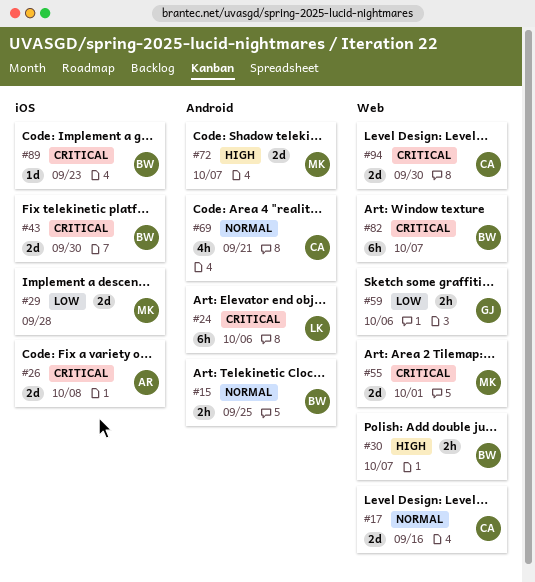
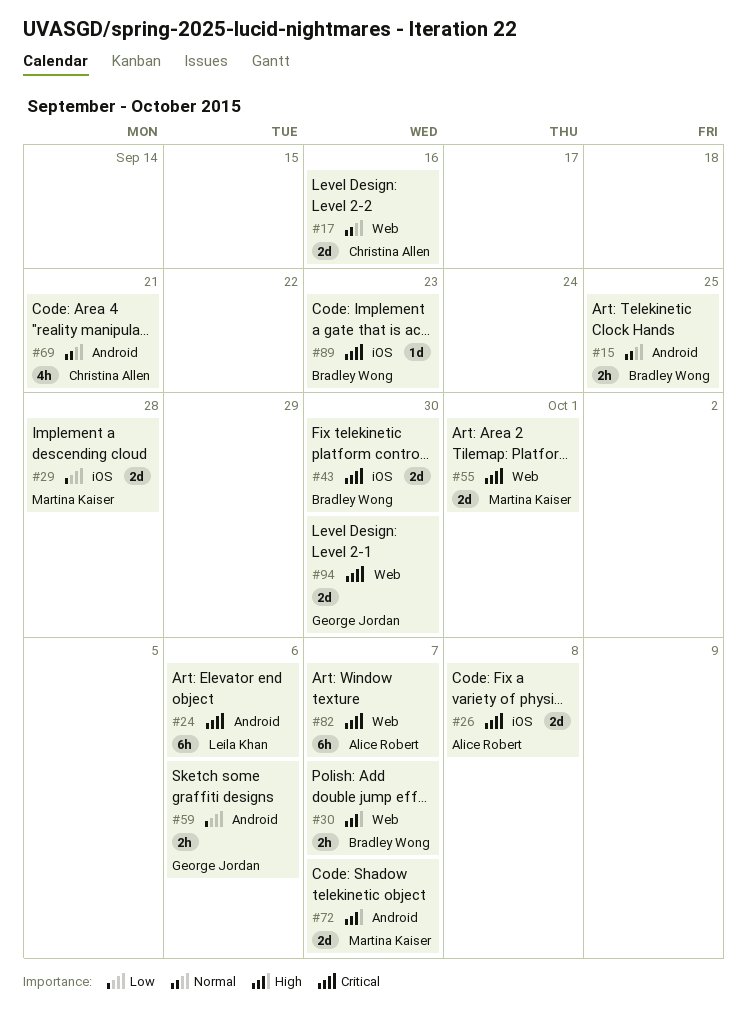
#59, label: Web -> Android
#82, owner: Bradley Wong -> Alice Robert
#94, owner: Christina Allen -> George Jordan

